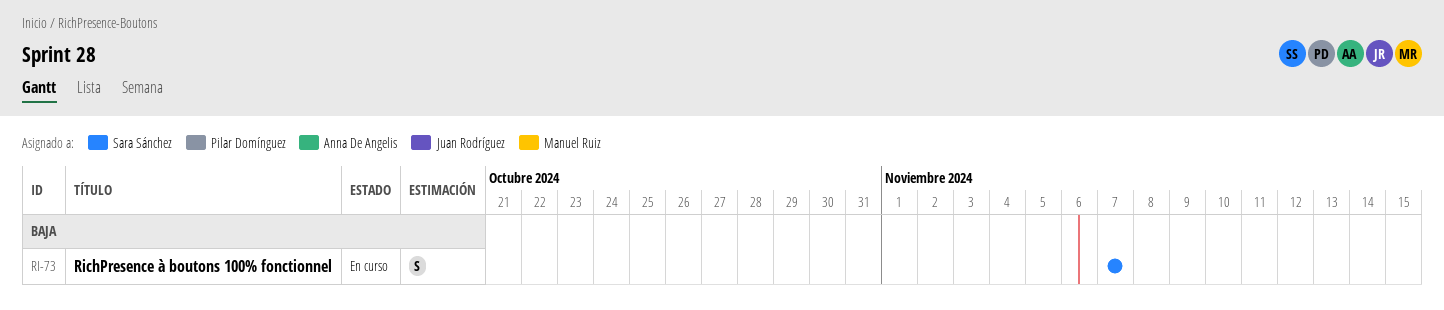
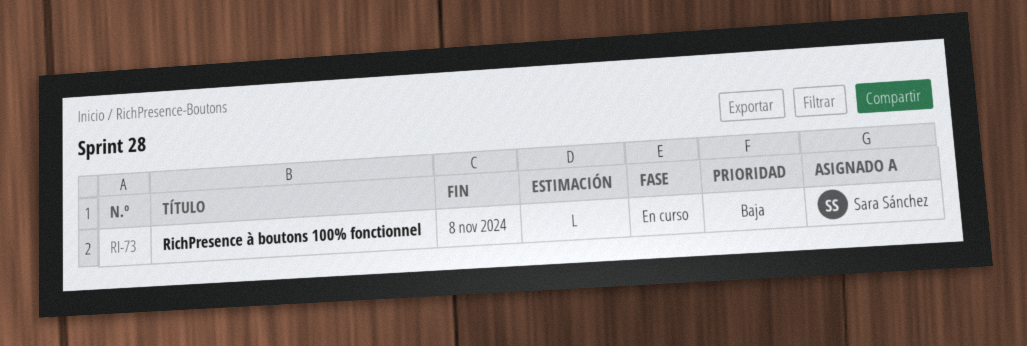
RI-73, estimate: S -> L
RI-73, due: Nov 7 -> Nov 8

